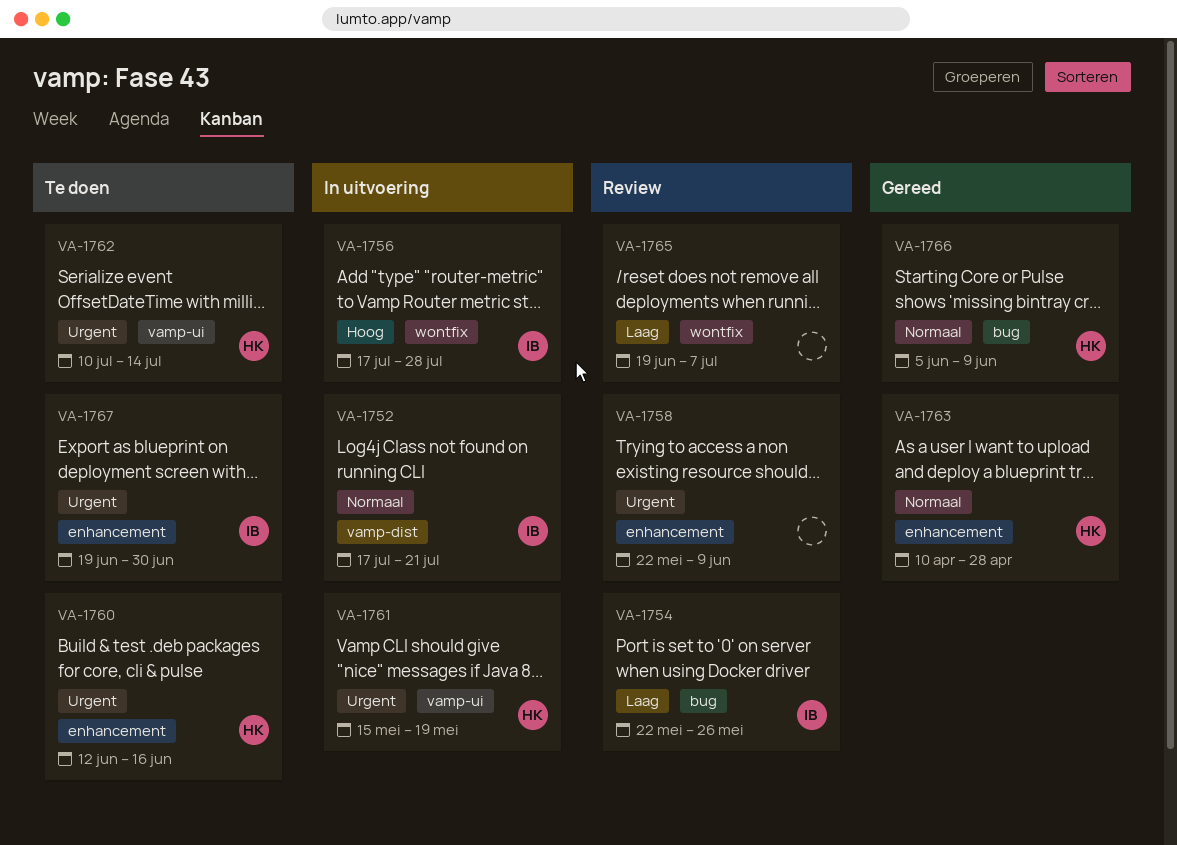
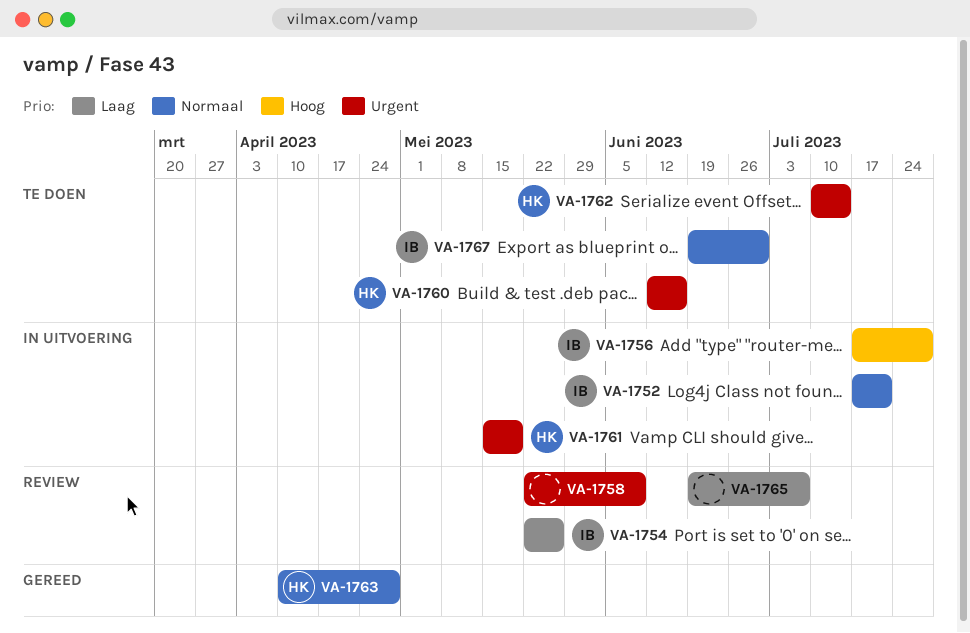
VA-1766: present -> none
VA-1767, priority: Urgent -> Normaal

